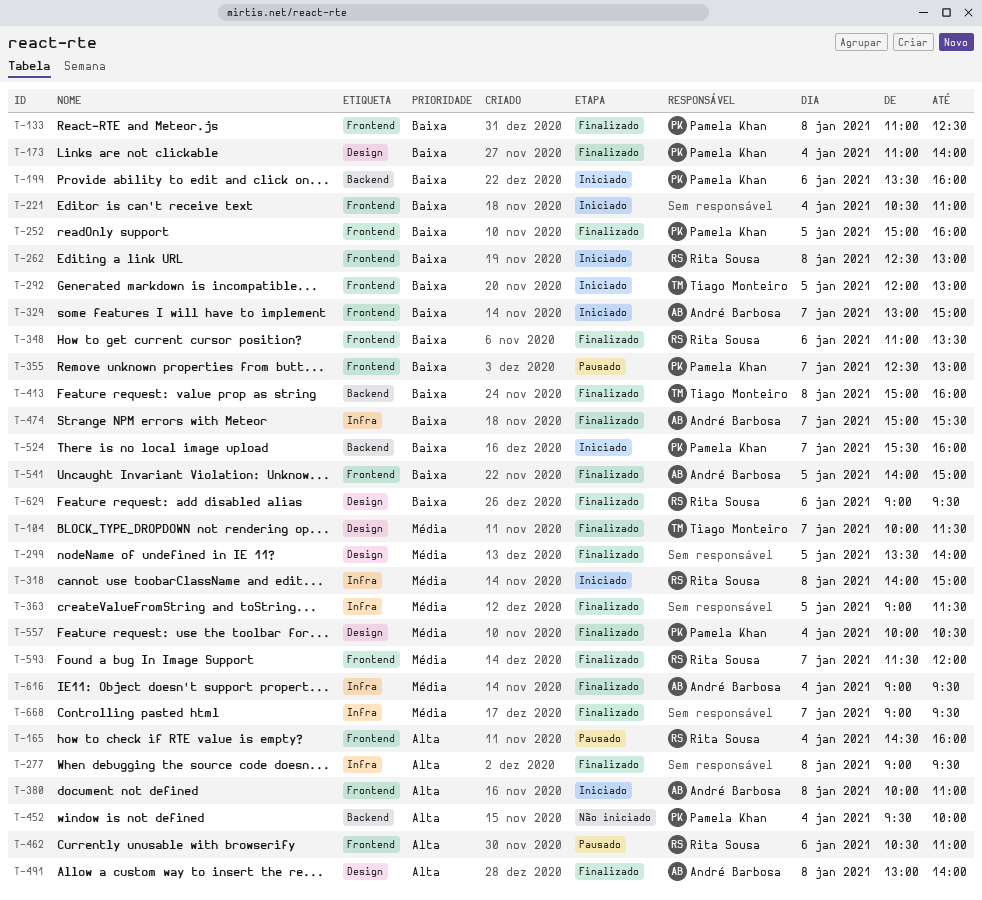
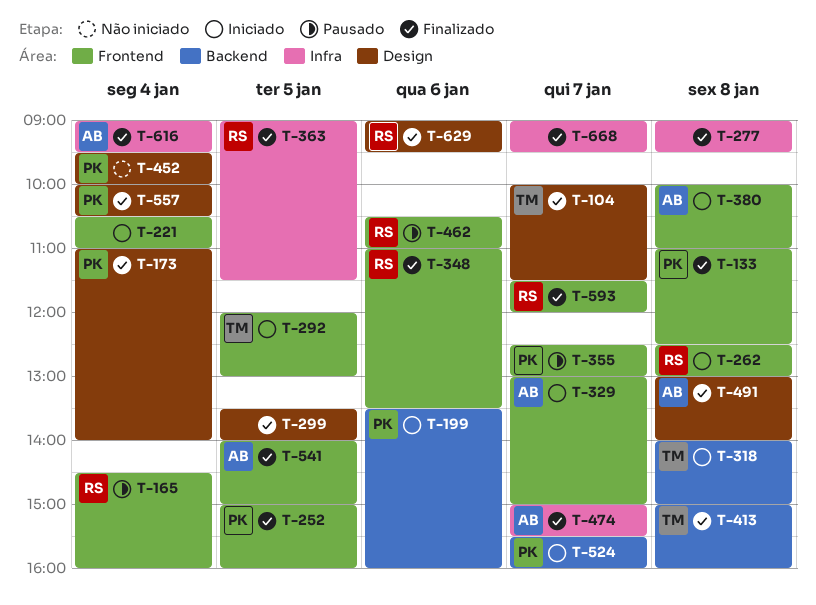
T-318, owner: Rita Sousa -> Tiago Monteiro
T-318, label: Infra -> Backend
T-363, owner: none -> Rita Sousa
T-452, label: Backend -> Design

